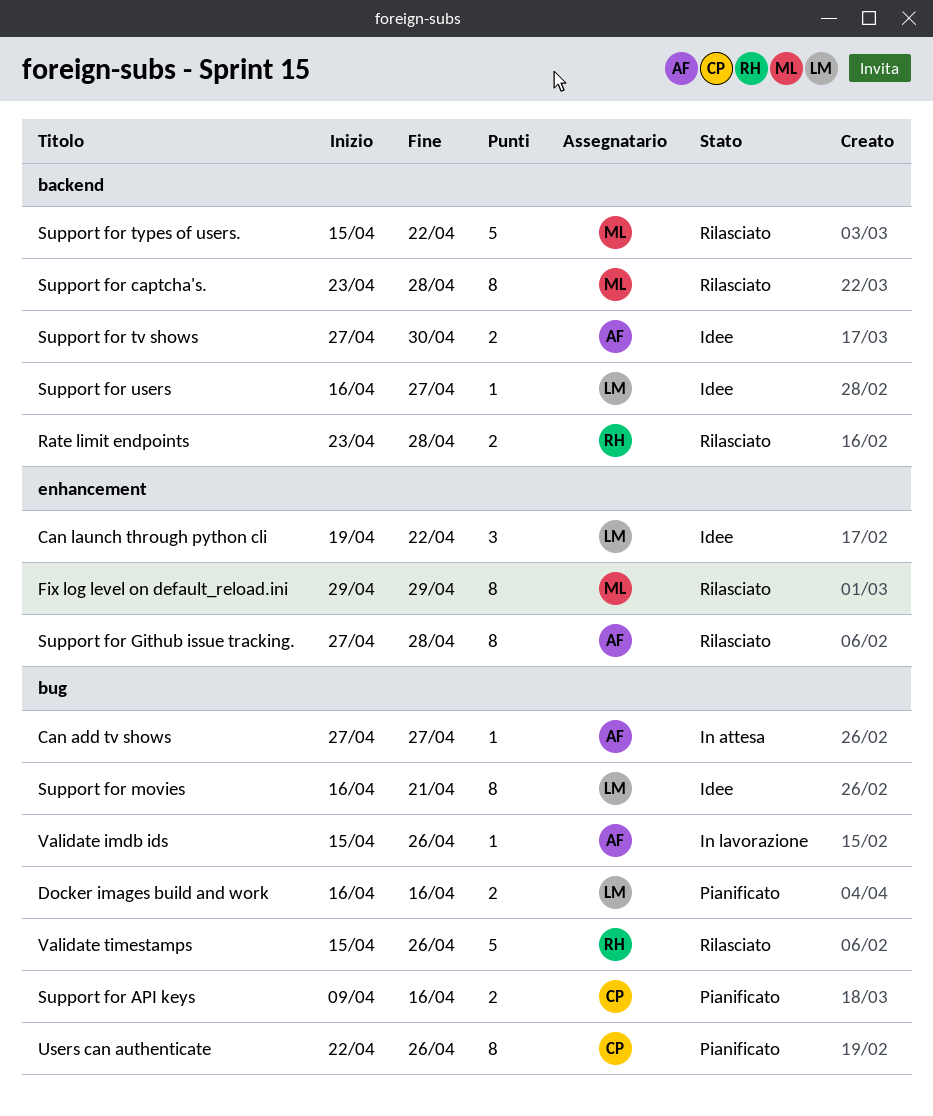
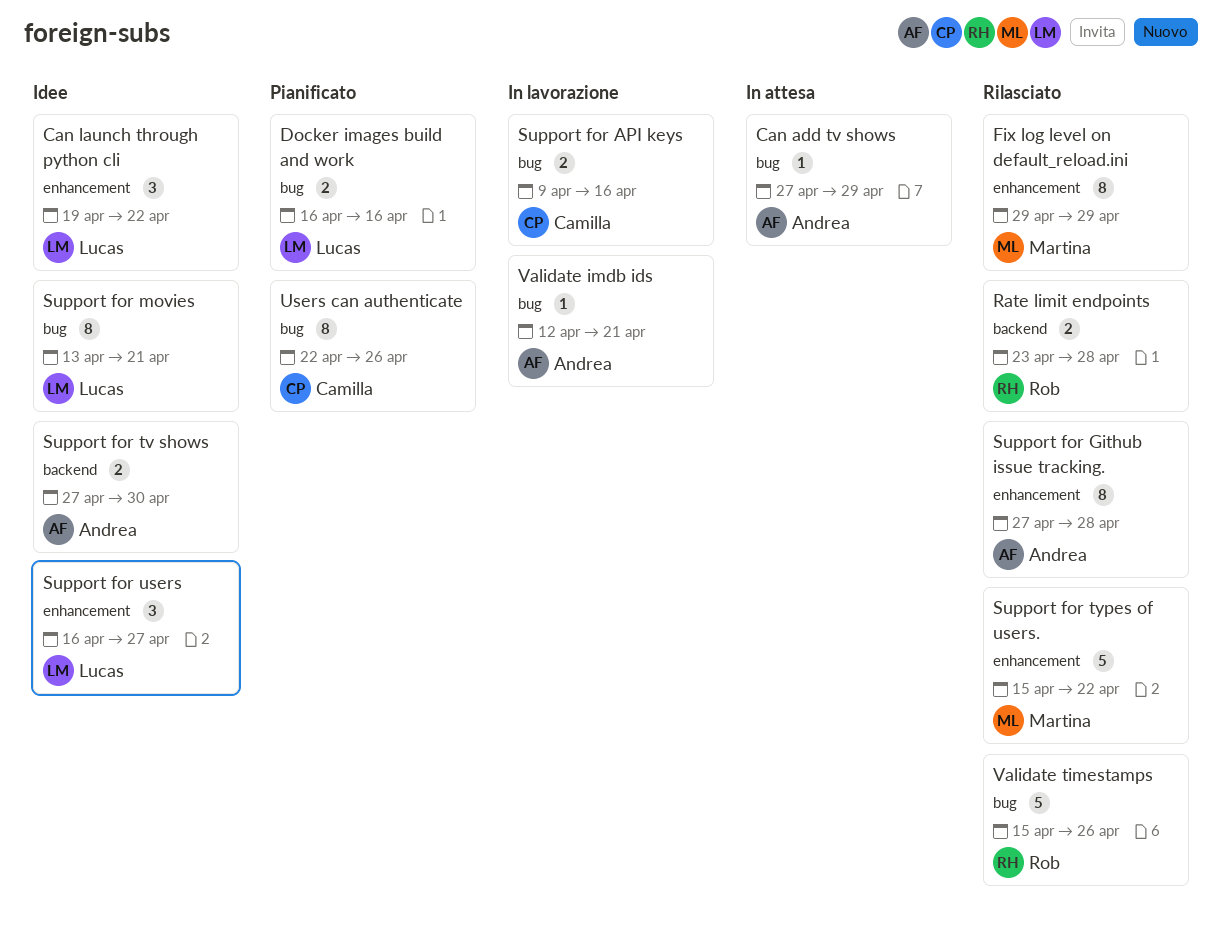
Can add tv shows, due: Apr 27 -> Apr 29
Support for API keys, status: Pianificato -> In lavorazione
Support for captcha's.: present -> none
Support for movies, start: Apr 16 -> Apr 13
Support for types of users., label: backend -> enhancement
Support for users, label: backend -> enhancement
Support for users, estimate: 1 -> 3
Validate imdb ids, start: Apr 15 -> Apr 12
Validate imdb ids, due: Apr 26 -> Apr 21

